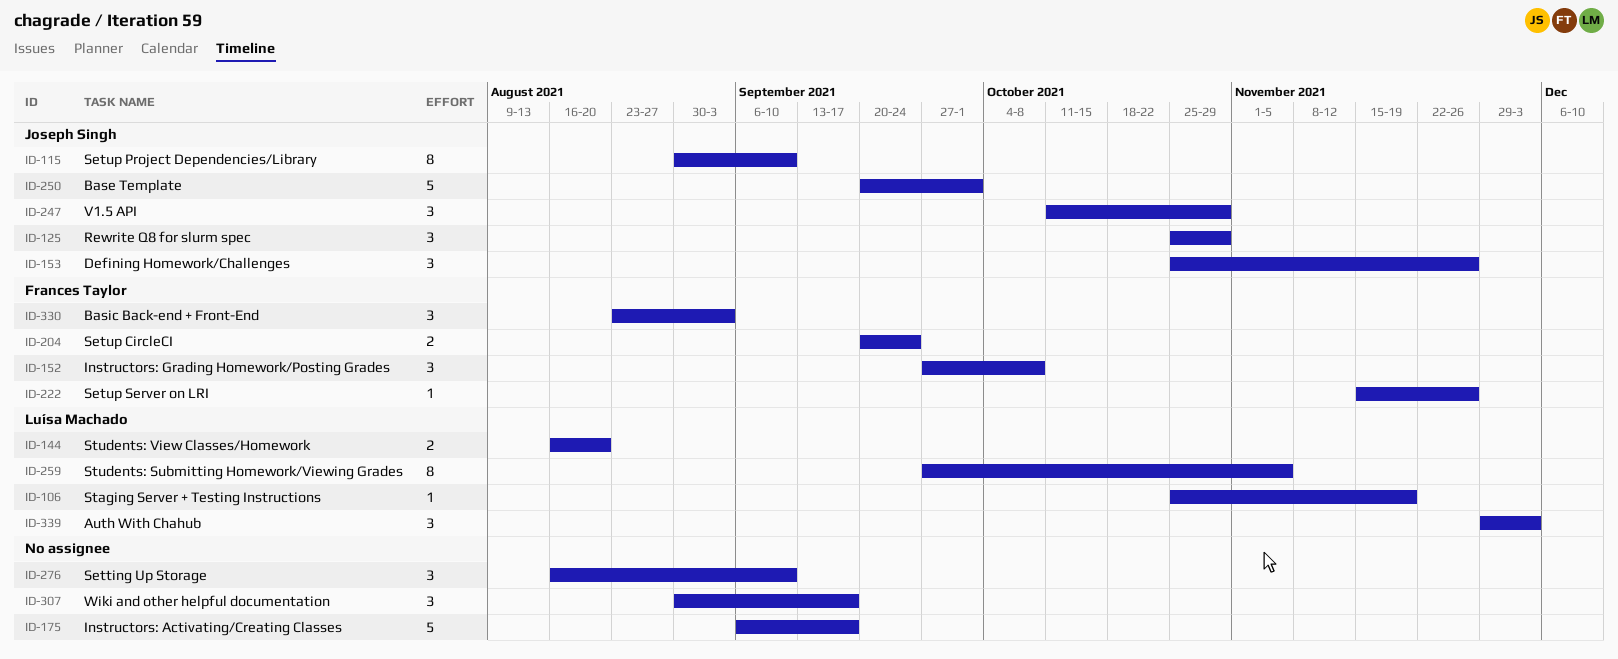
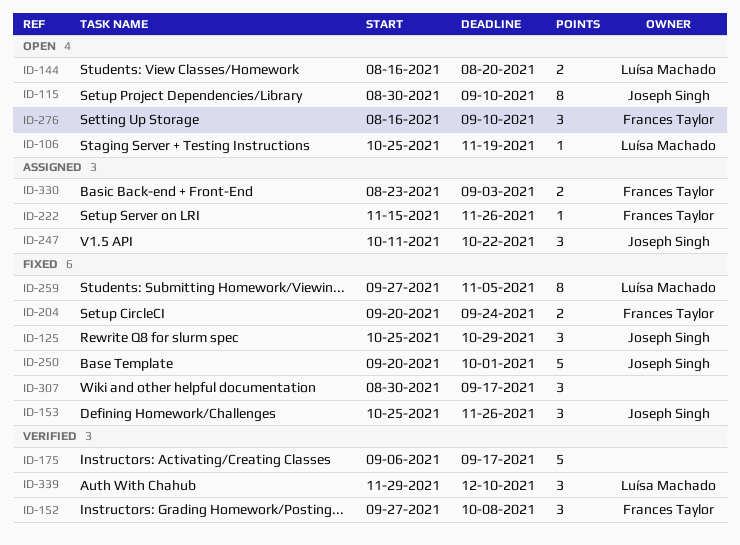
ID-247, due: Oct 29 -> Oct 22
ID-276, owner: none -> Frances Taylor
ID-330, estimate: 3 -> 2
ID-339, due: Dec 3 -> Dec 10

